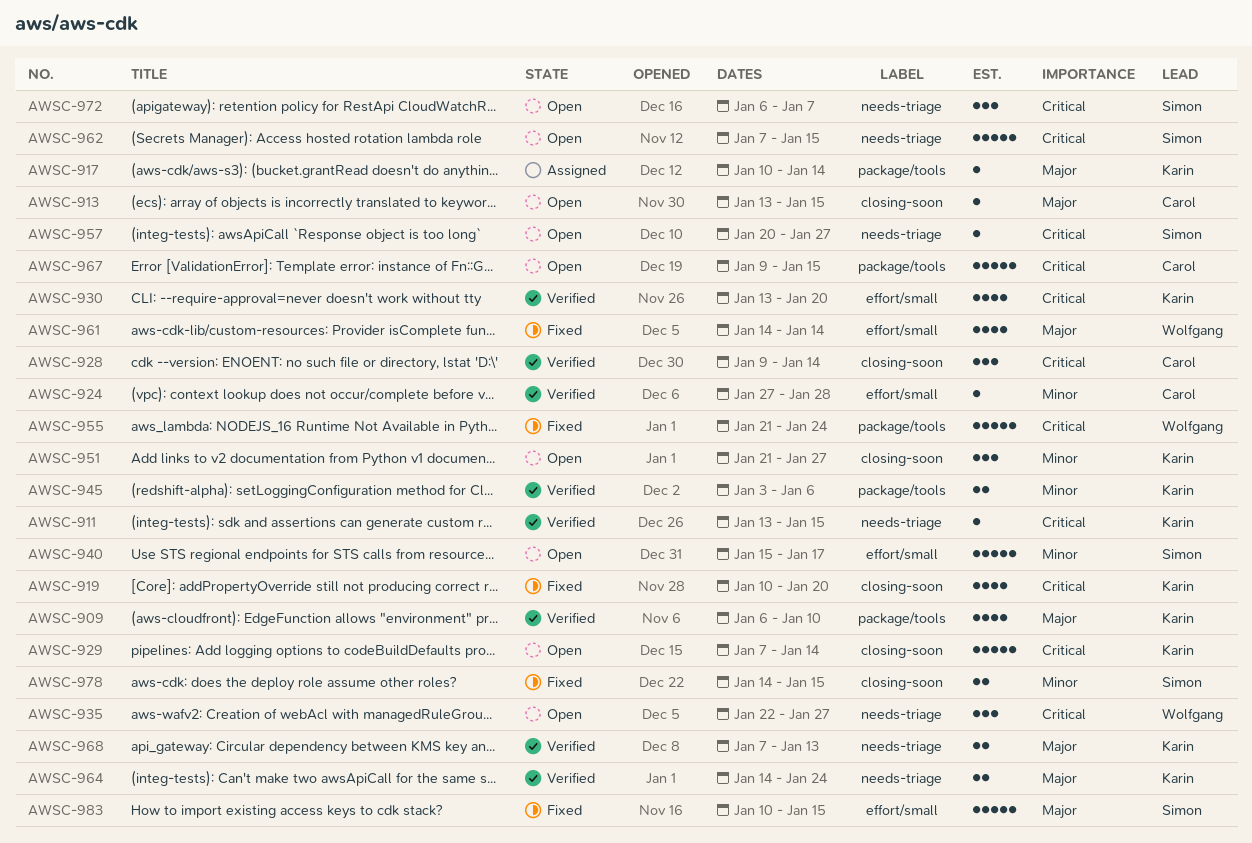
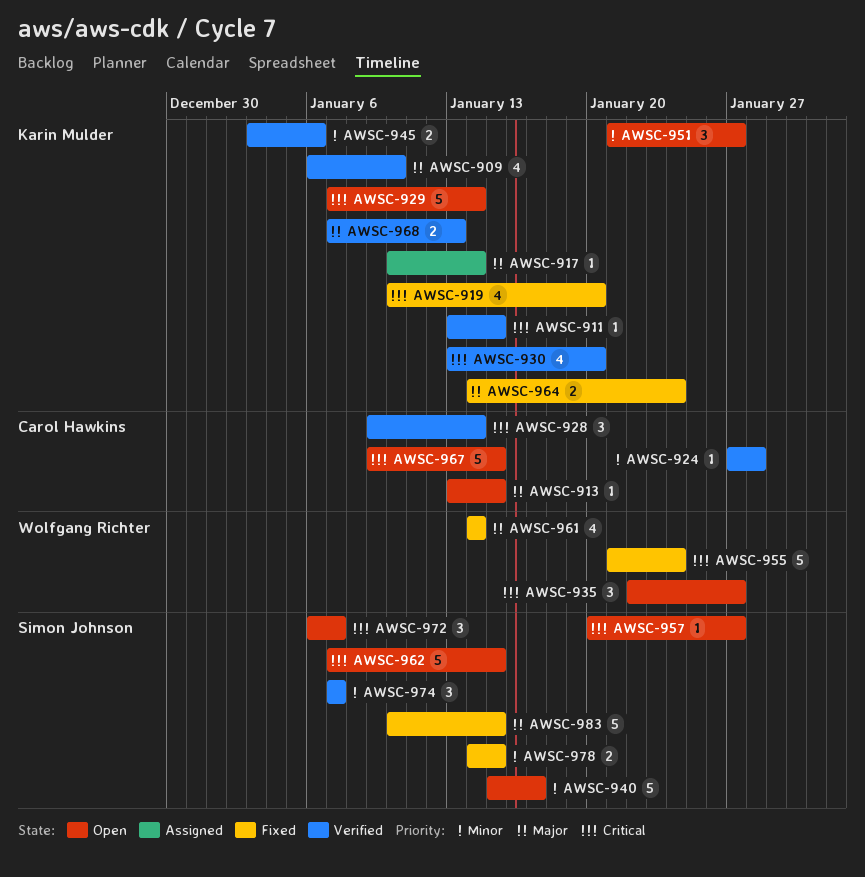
AWSC-964, status: Verified -> Fixed
AWSC-974: none -> present

